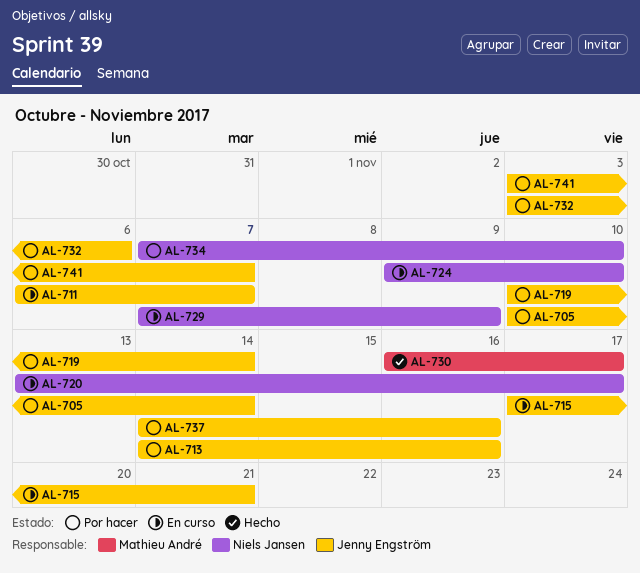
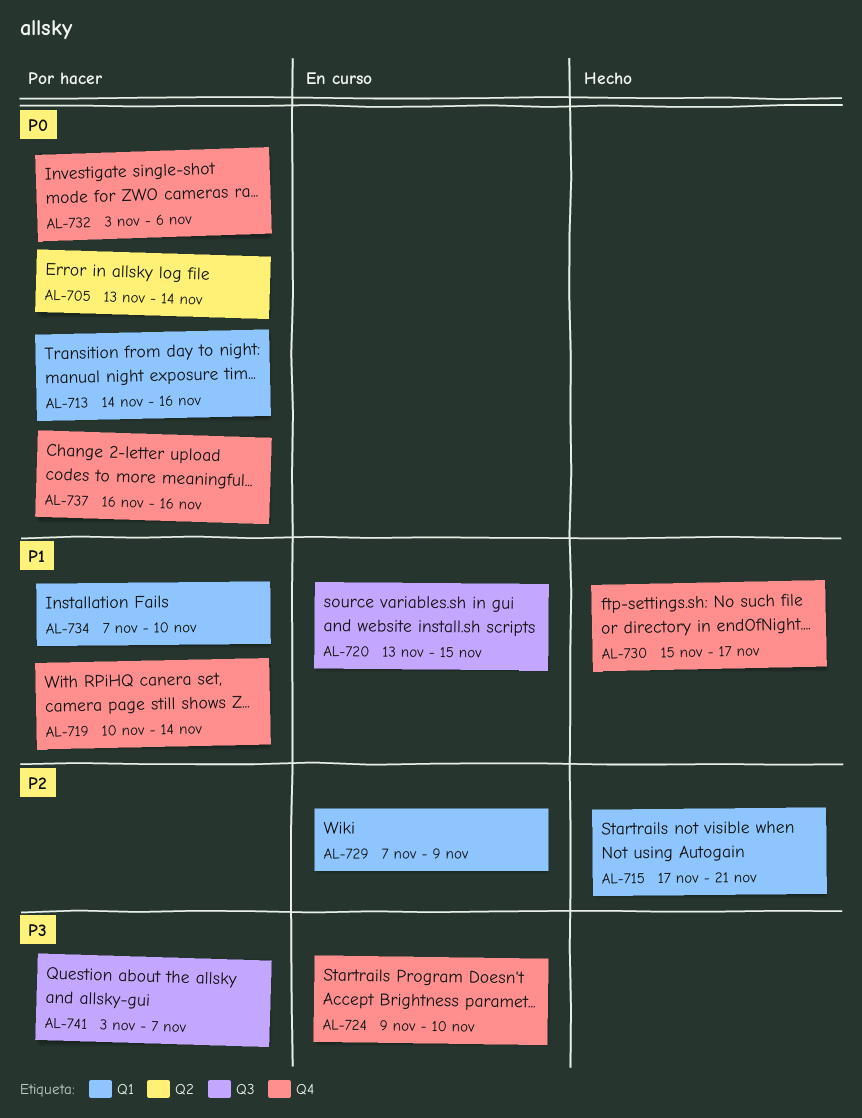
AL-705, start: Nov 10 -> Nov 13
AL-711: present -> none
AL-715, status: En curso -> Hecho
AL-720, due: Nov 17 -> Nov 15
AL-730, start: Nov 16 -> Nov 15
AL-737, start: Nov 14 -> Nov 16

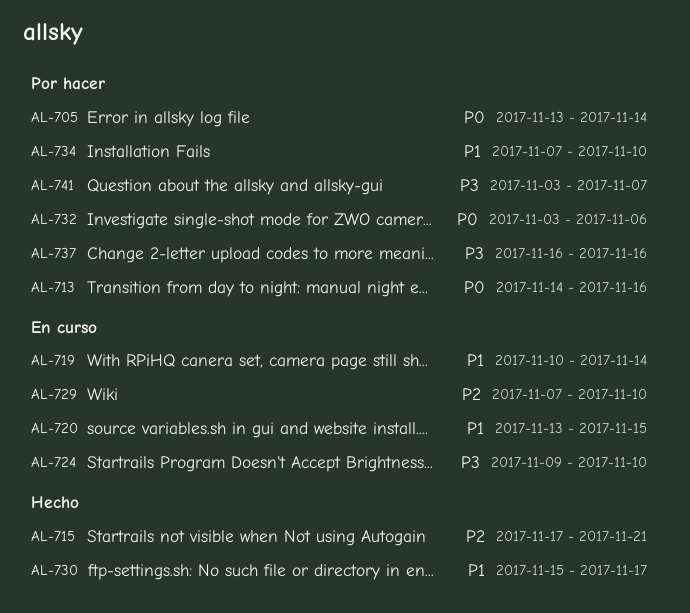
AL-719, status: Por hacer -> En curso
AL-729, due: Nov 9 -> Nov 10
AL-737, priority: P0 -> P3

